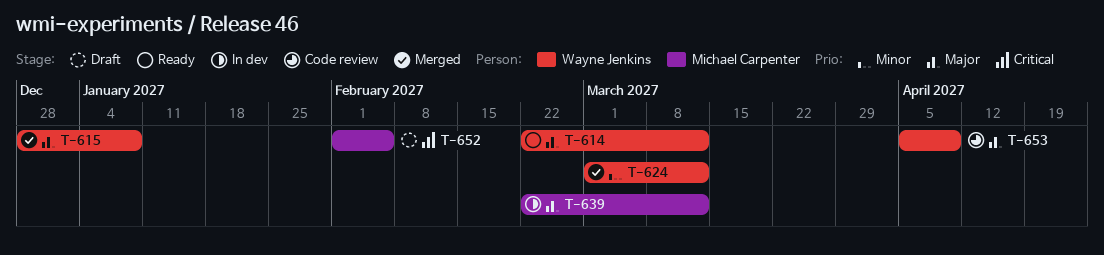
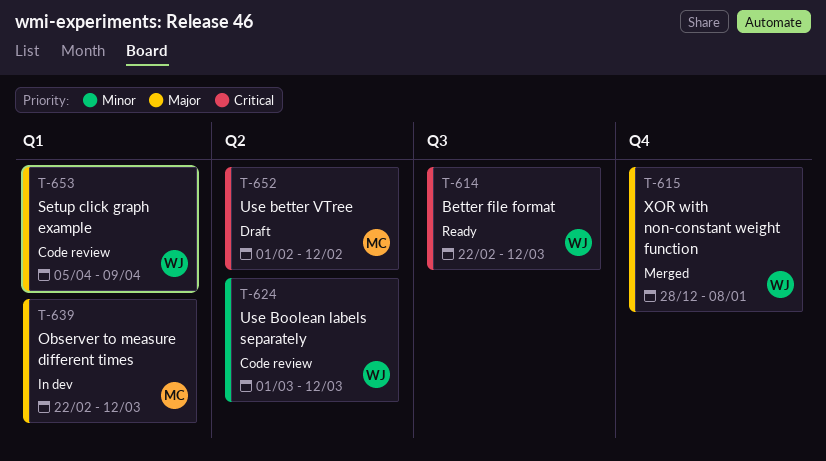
T-614, priority: Major -> Critical
T-624, status: Merged -> Code review
T-652, due: Feb 5 -> Feb 12

